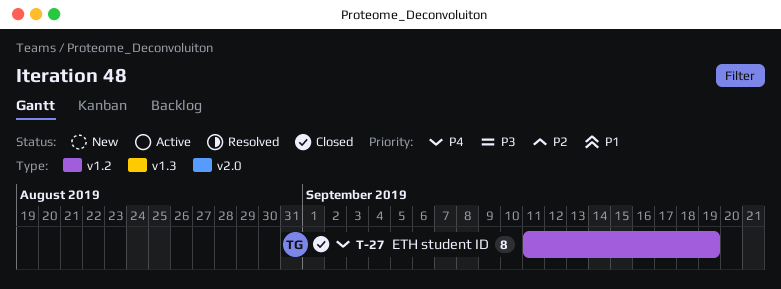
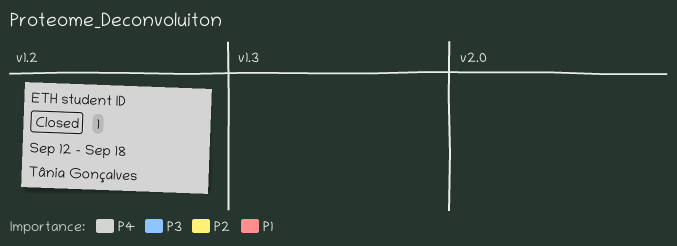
ETH student ID, estimate: 8 -> 1
ETH student ID, start: Sep 11 -> Sep 12
ETH student ID, due: Sep 19 -> Sep 18

